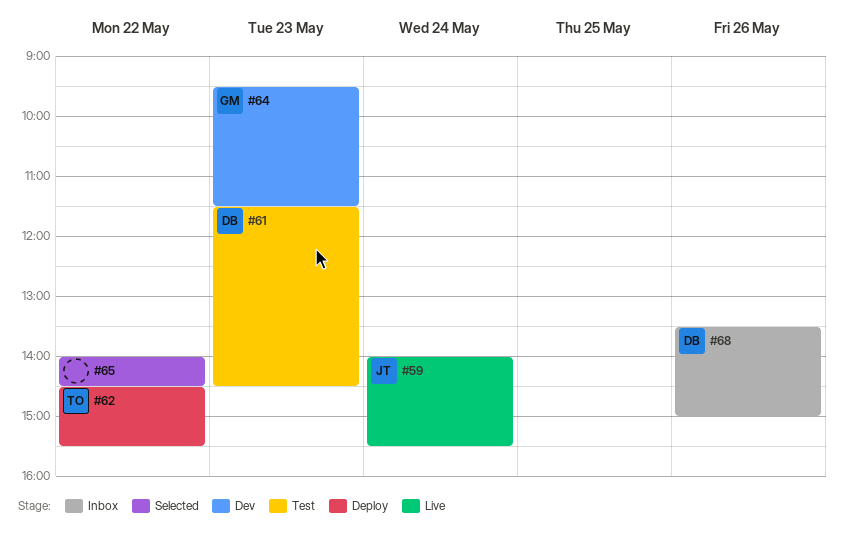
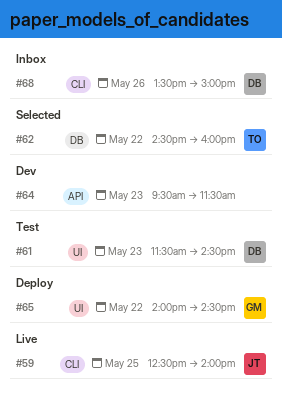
#59, day: May 24 -> May 25
#59, begins: 14:00 -> 12:30
#59, ends: 15:30 -> 14:00
#62, status: Deploy -> Selected
#62, ends: 15:30 -> 16:00
#64, owner: GM -> none
#65, status: Selected -> Deploy
#65, owner: none -> GM

